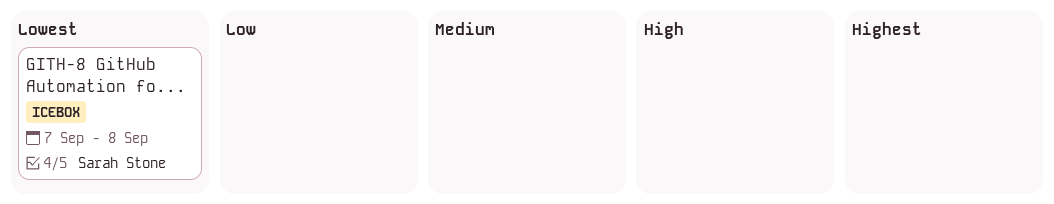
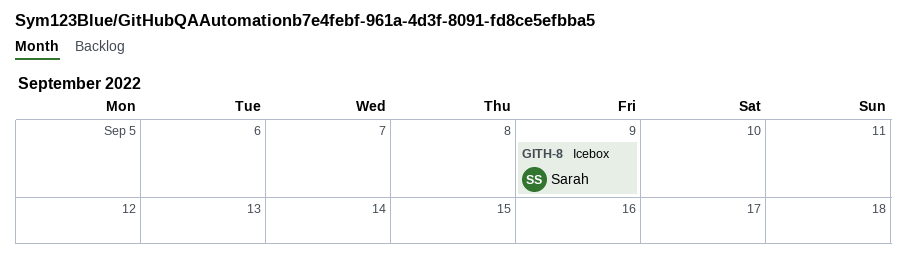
GITH-8, due: Sep 8 -> Sep 9

